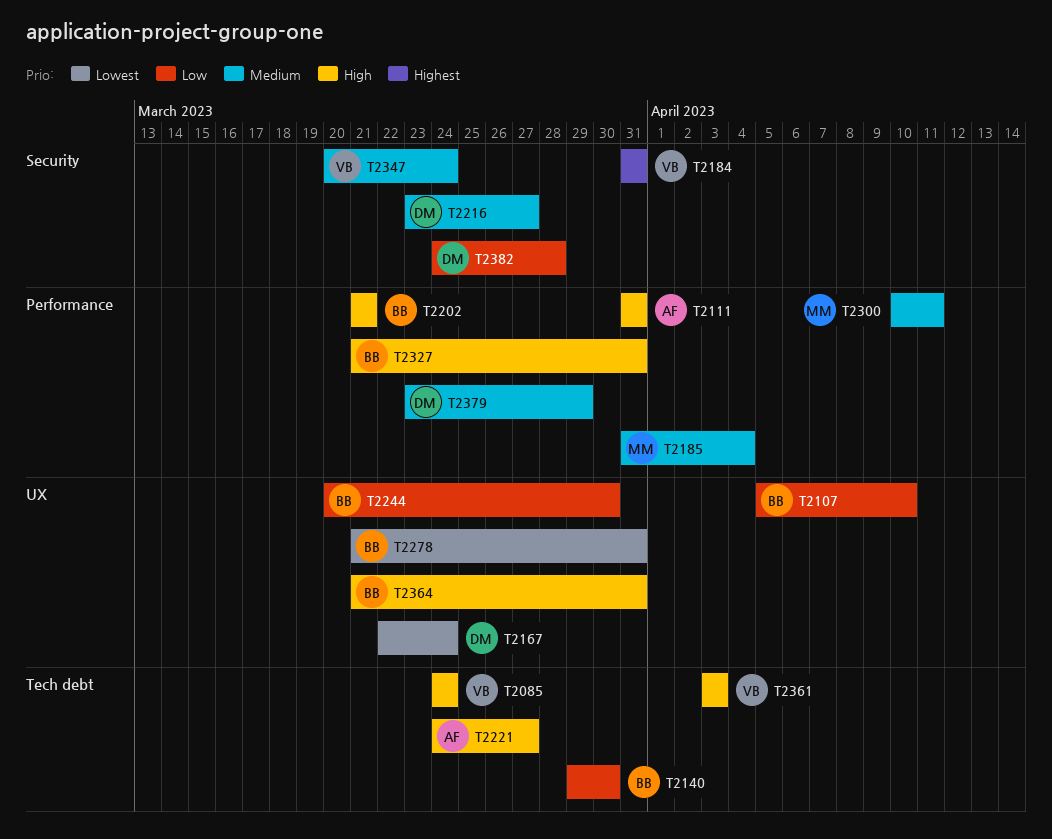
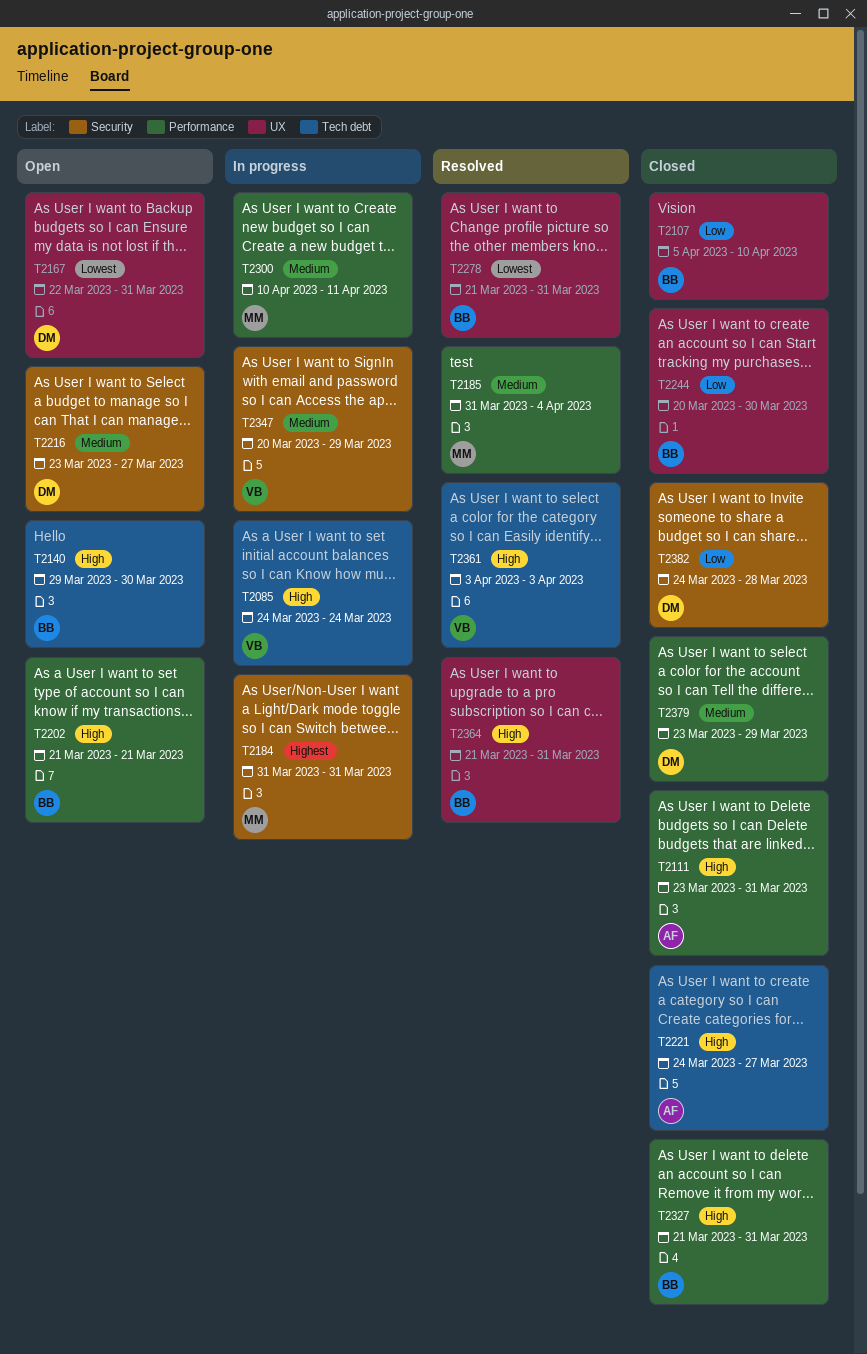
T2111, start: Mar 31 -> Mar 23
T2140, priority: Low -> High
T2167, due: Mar 24 -> Mar 31
T2184, owner: VB -> MM
T2347, due: Mar 24 -> Mar 29

